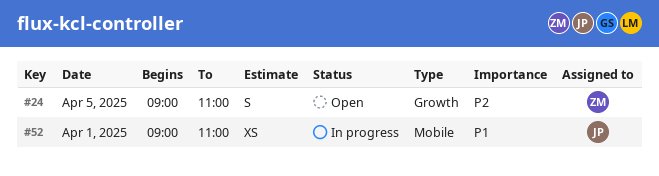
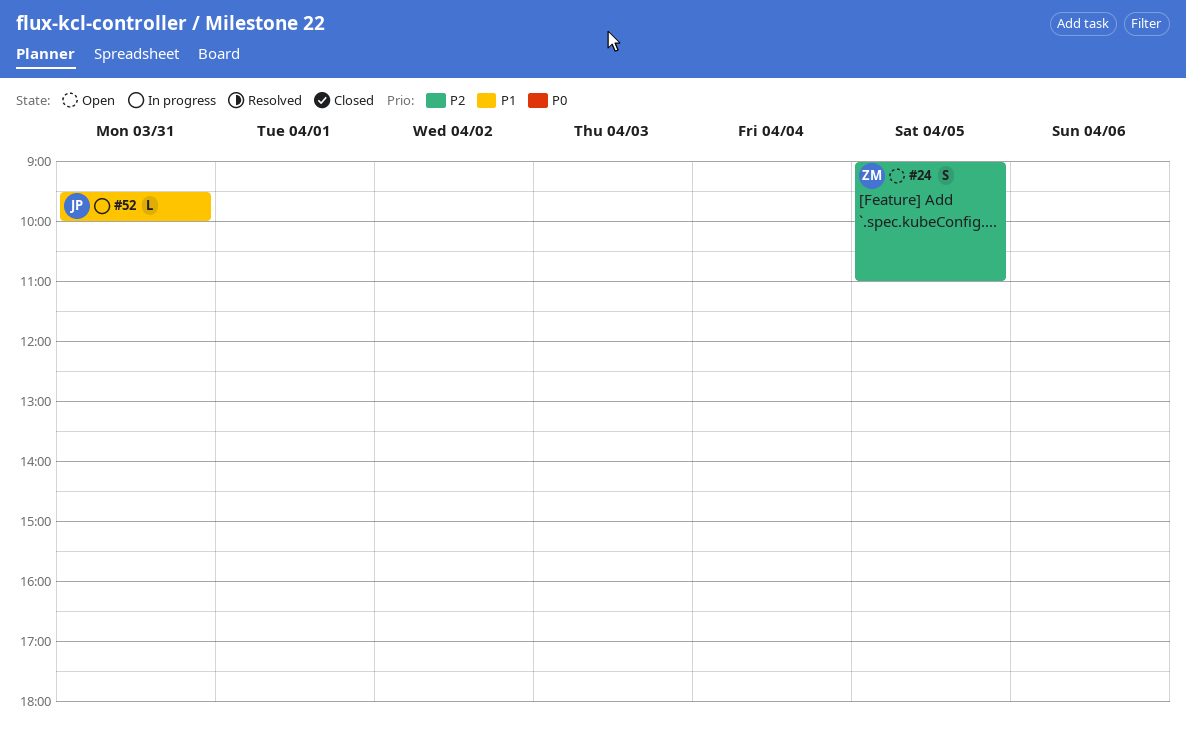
#52, estimate: XS -> L
#52, day: Apr 1 -> Mar 31
#52, begins: 09:00 -> 09:30
#52, ends: 11:00 -> 10:00

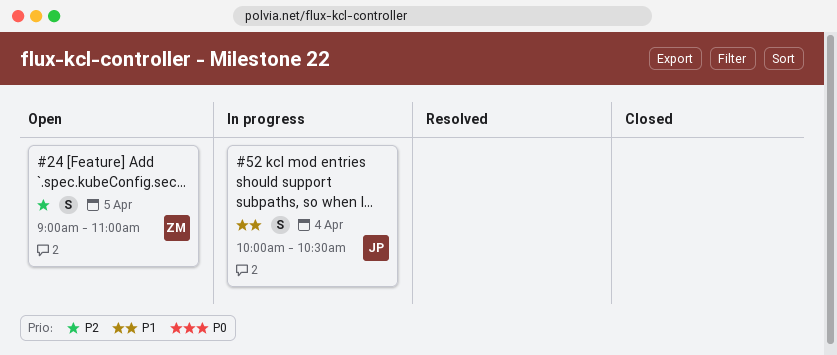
#52, estimate: L -> S
#52, day: Mar 31 -> Apr 4
#52, begins: 09:30 -> 10:00
#52, ends: 10:00 -> 10:30

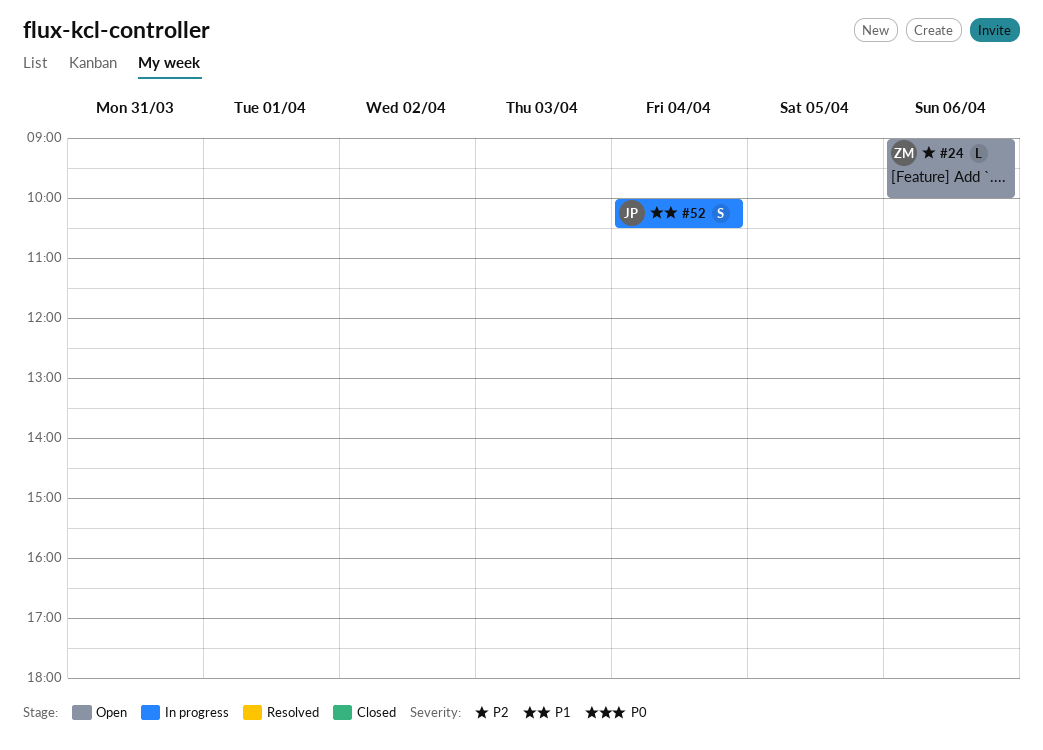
#24, estimate: S -> L
#24, day: Apr 5 -> Apr 6
#24, ends: 11:00 -> 10:00

